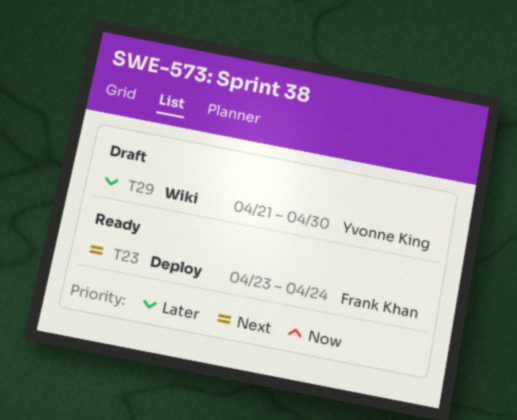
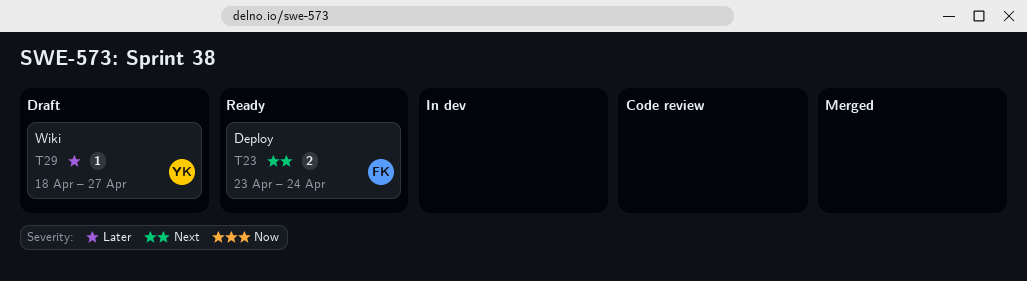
T29, start: Apr 21 -> Apr 18
T29, due: Apr 30 -> Apr 27

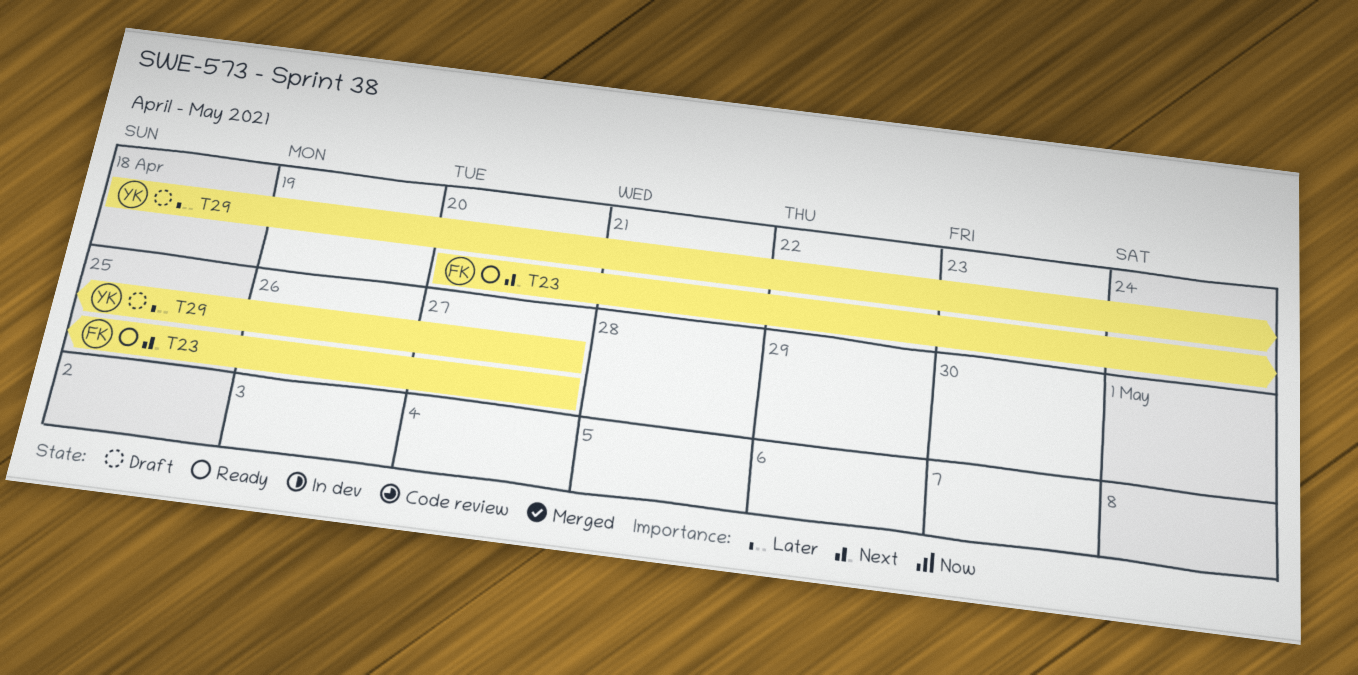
T23, start: Apr 23 -> Apr 20
T23, due: Apr 24 -> Apr 27

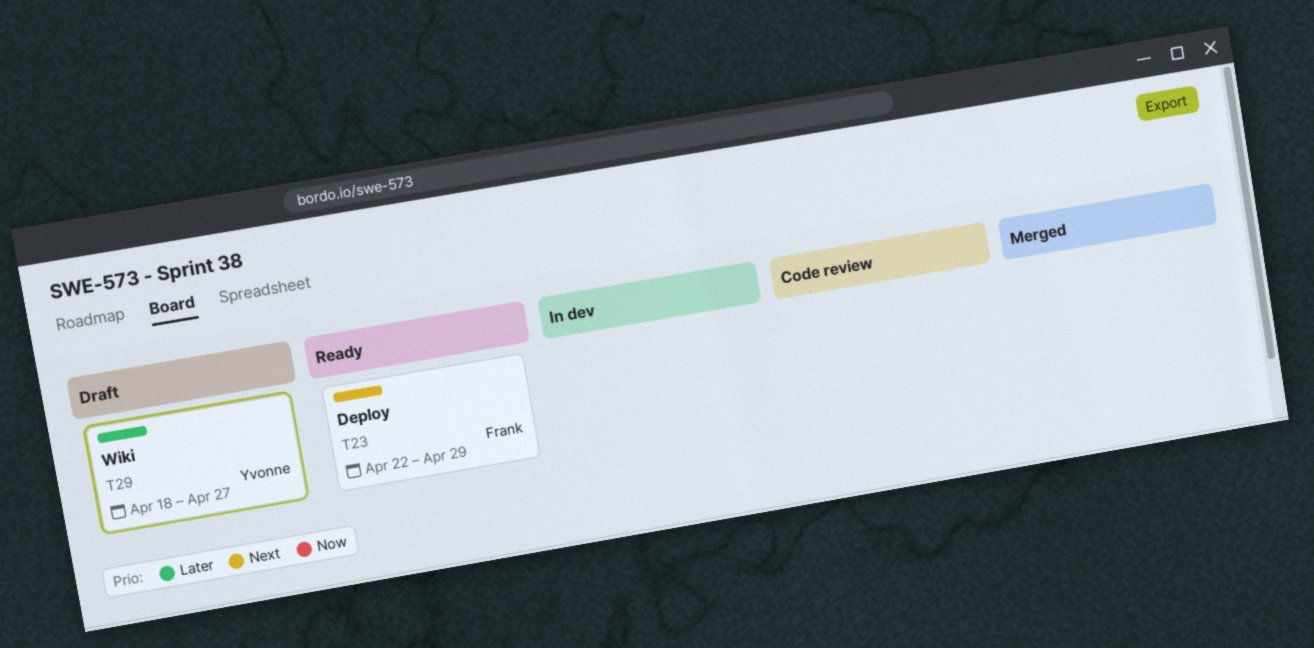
T23, start: Apr 20 -> Apr 22
T23, due: Apr 27 -> Apr 29

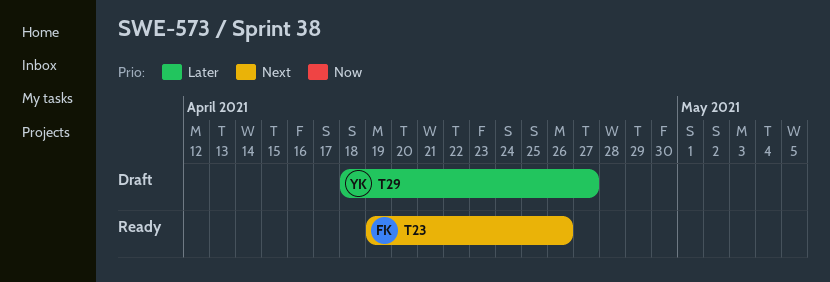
T23, start: Apr 22 -> Apr 19
T23, due: Apr 29 -> Apr 26

